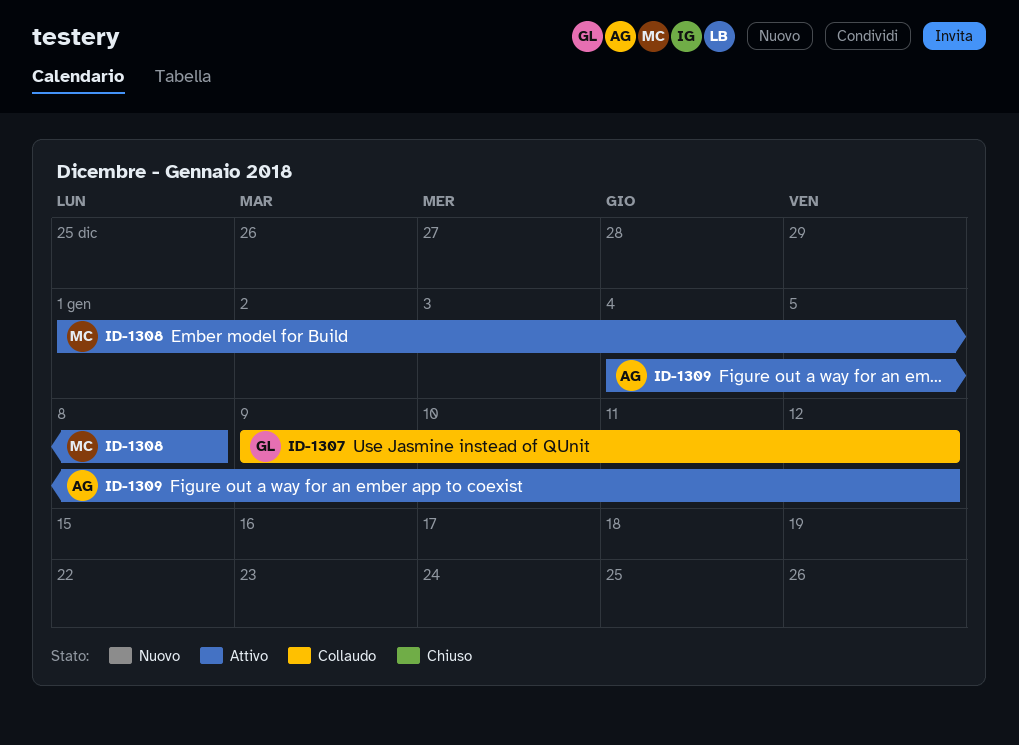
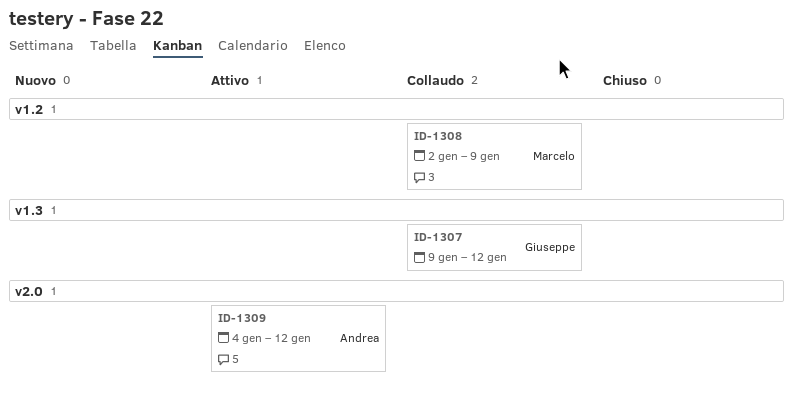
ID-1308, status: Attivo -> Collaudo
ID-1308, start: Jan 1 -> Jan 2
ID-1308, due: Jan 8 -> Jan 9

